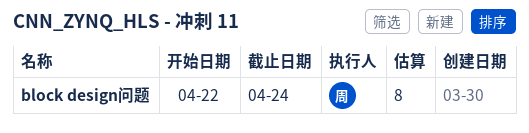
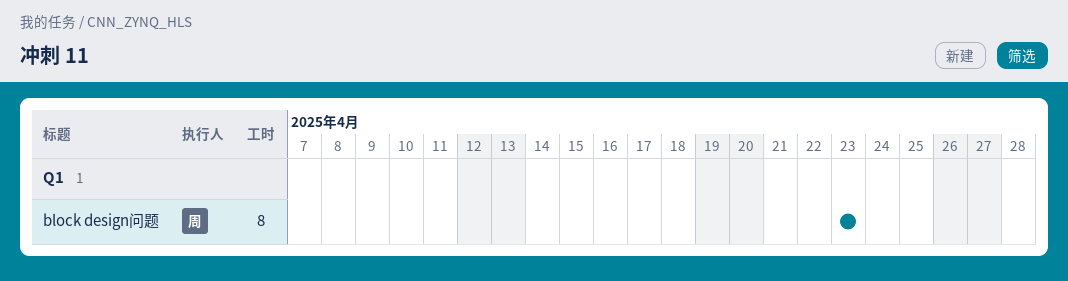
block design问题, start: Apr 22 -> Apr 23
block design问题, due: Apr 24 -> Apr 23

